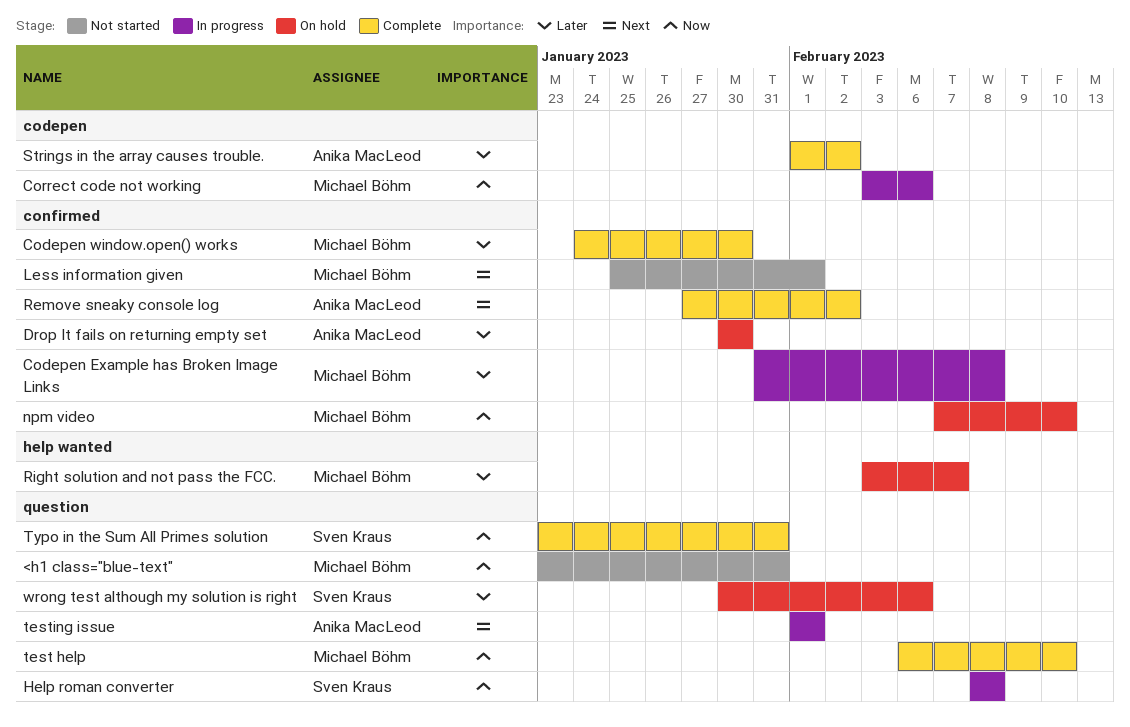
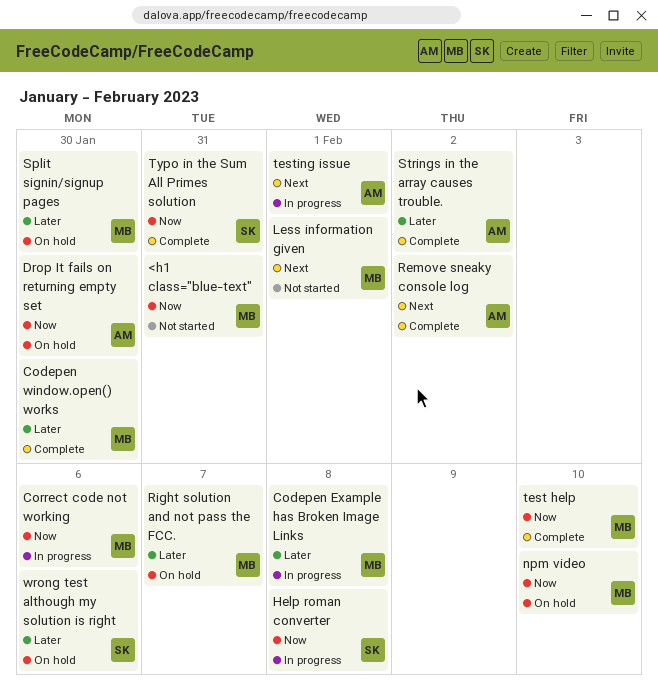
Drop It fails on returning empty set, priority: Later -> Now
Split signin/signup pages: none -> present

